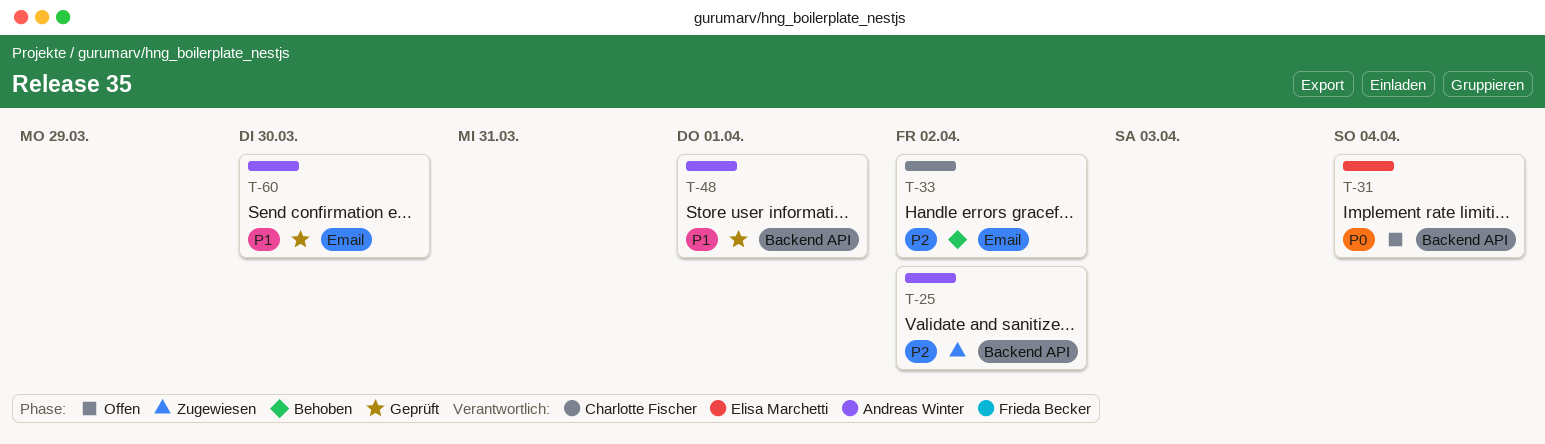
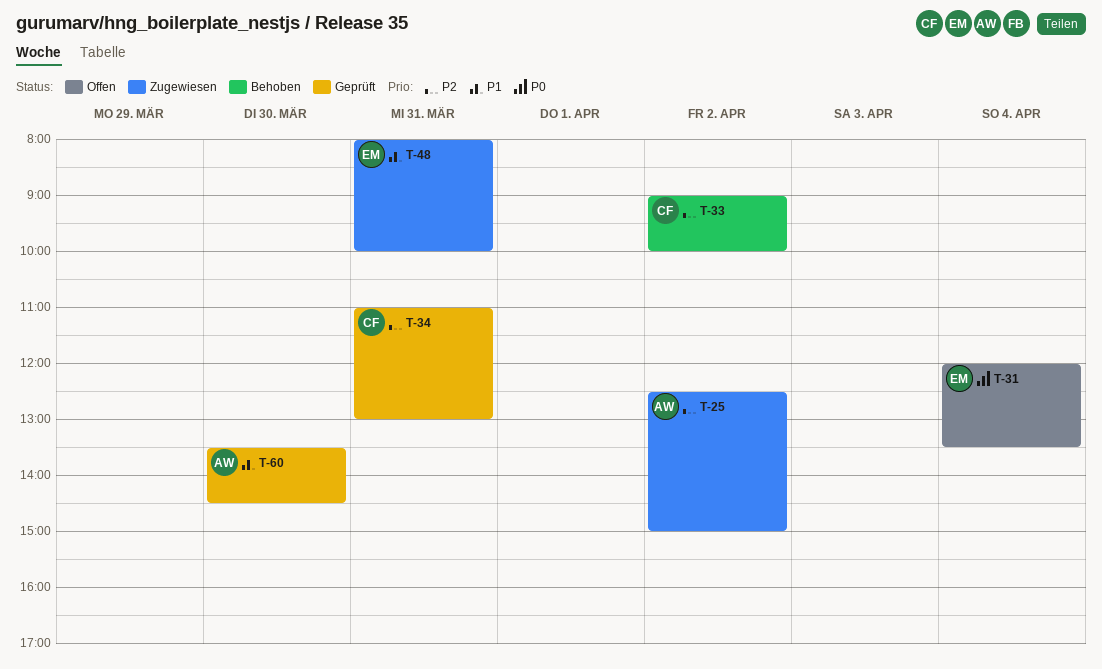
T-34: none -> present
T-48, status: Geprüft -> Zugewiesen
T-48, owner: Andreas Winter -> Elisa Marchetti
T-48, day: Apr 1 -> Mar 31

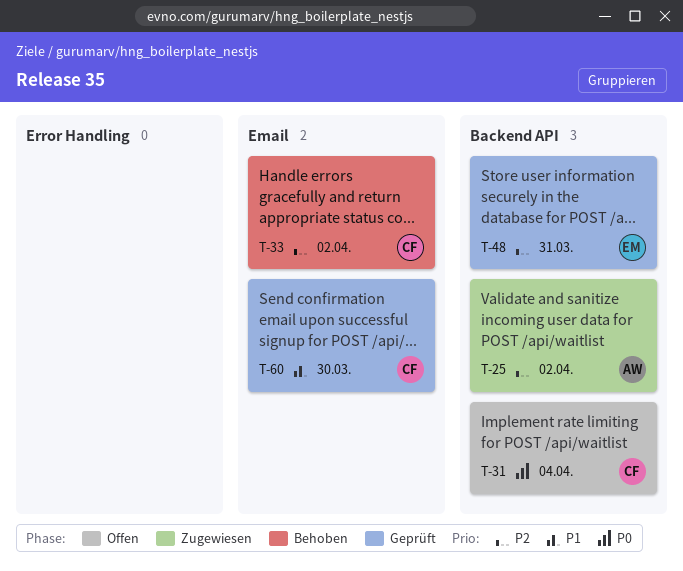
T-31, owner: EM -> CF
T-34: present -> none
T-48, status: Zugewiesen -> Geprüft
T-48, priority: P1 -> P2
T-60, owner: AW -> CF

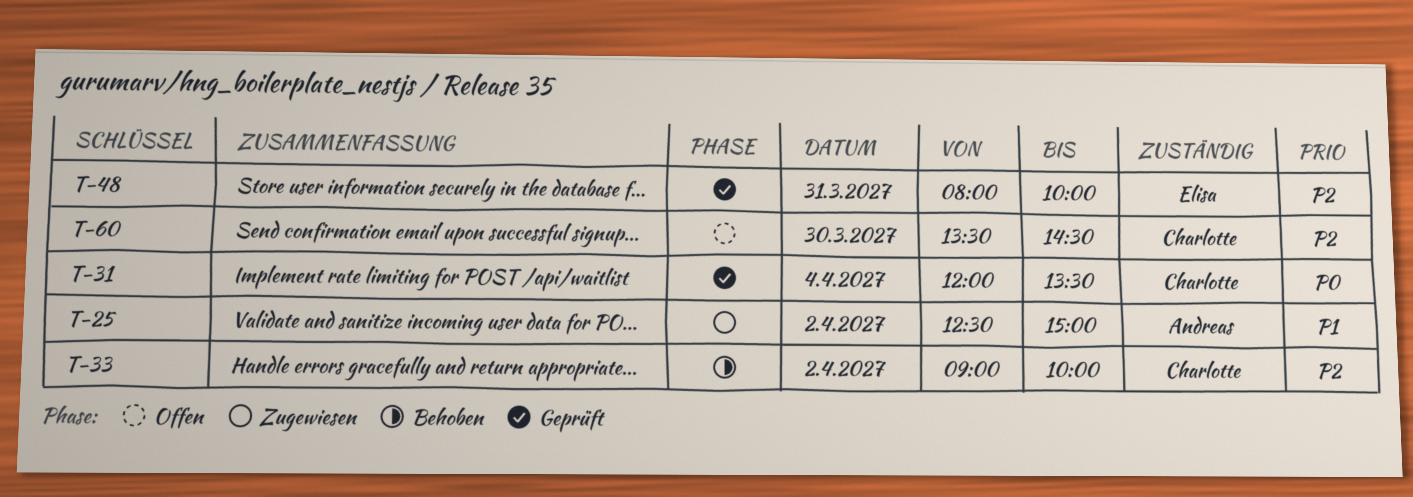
T-25, priority: P2 -> P1
T-31, status: Offen -> Geprüft
T-60, status: Geprüft -> Offen
T-60, priority: P1 -> P2

